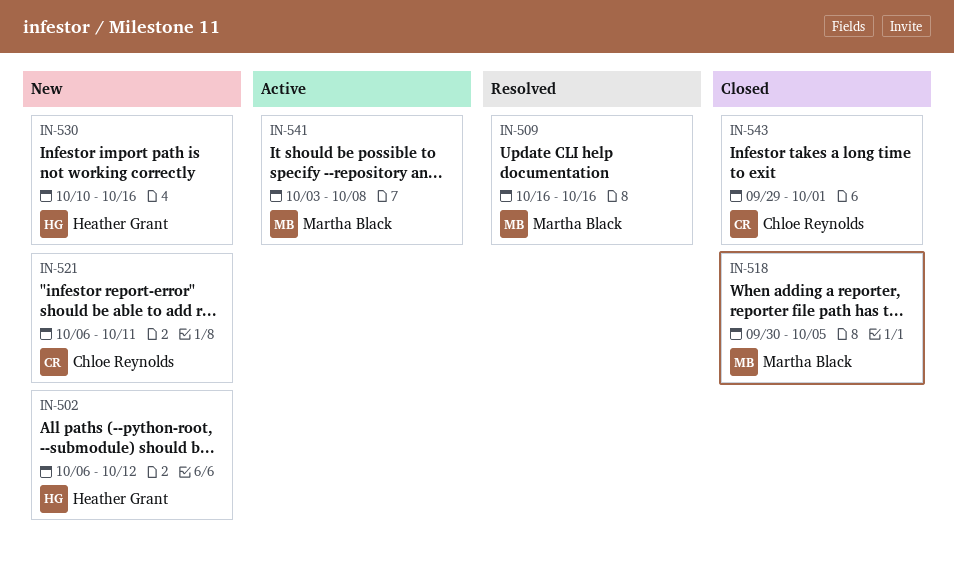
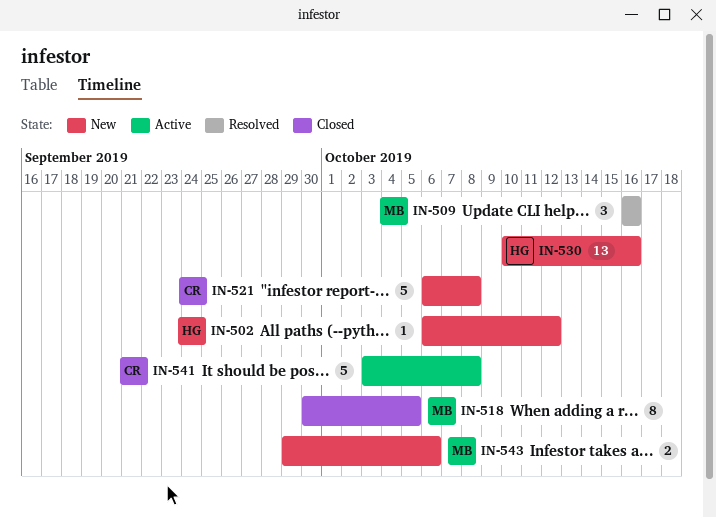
IN-521, due: Oct 11 -> Oct 8
IN-541, owner: Martha Black -> Chloe Reynolds
IN-543, status: Closed -> New
IN-543, owner: Chloe Reynolds -> Martha Black
IN-543, due: Oct 1 -> Oct 6

